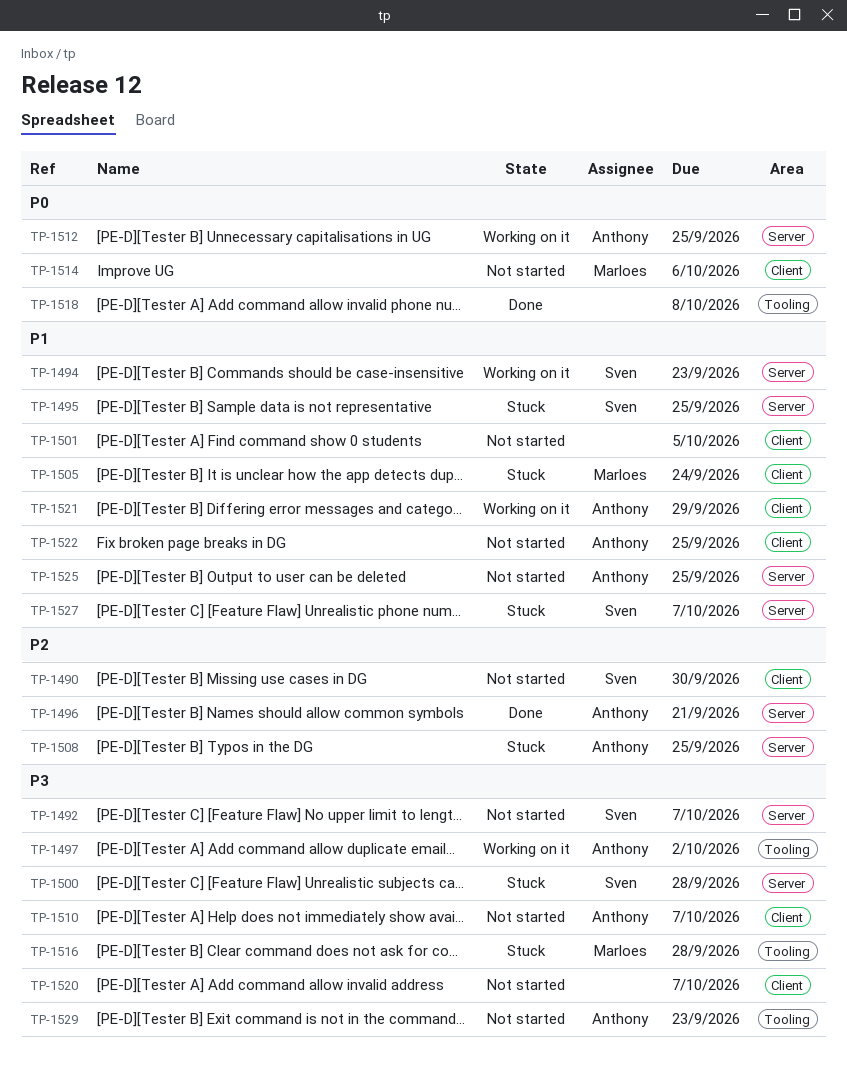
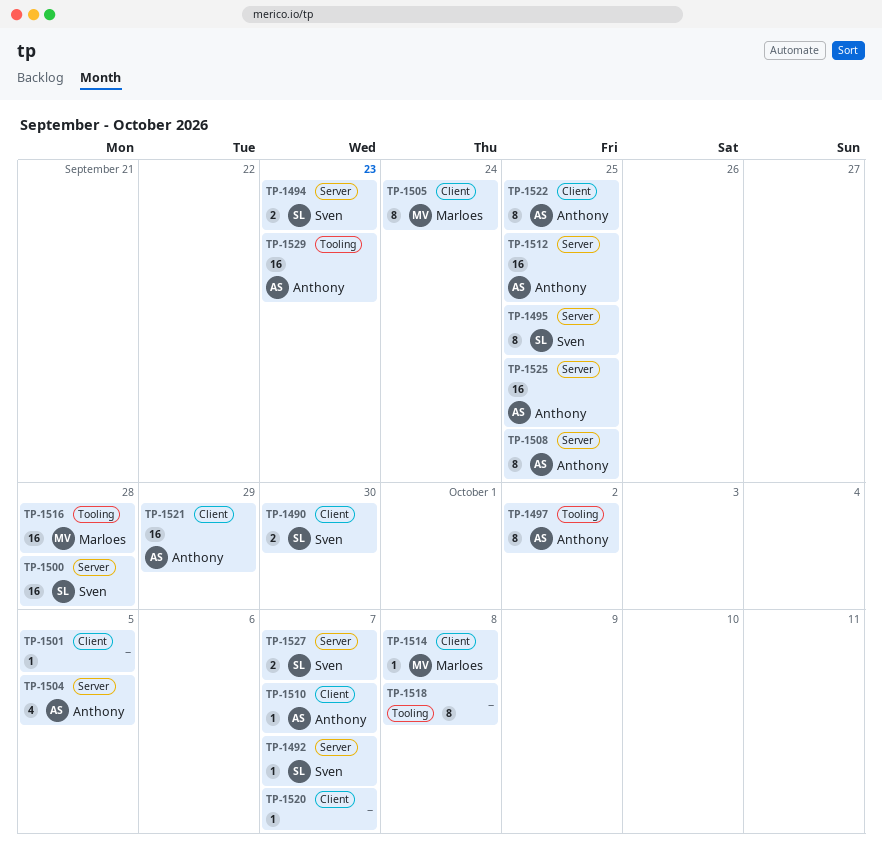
TP-1496: present -> none
TP-1504: none -> present
TP-1514, due: Oct 6 -> Oct 8

